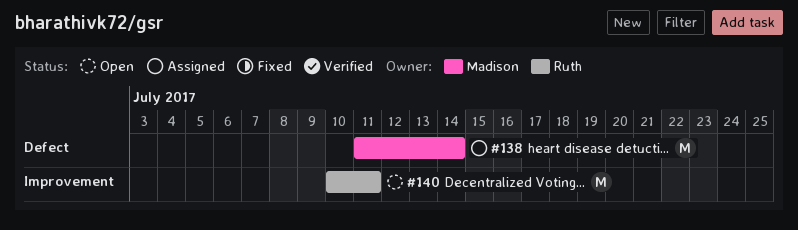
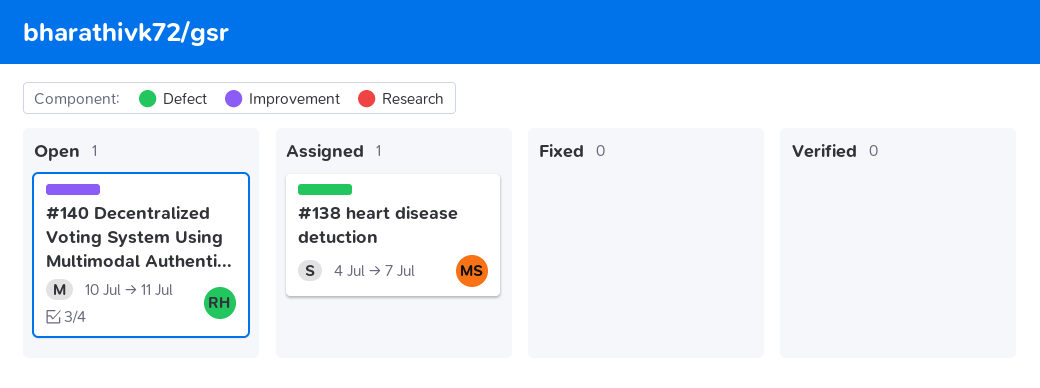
#138, estimate: M -> S
#138, start: Jul 11 -> Jul 4
#138, due: Jul 14 -> Jul 7

